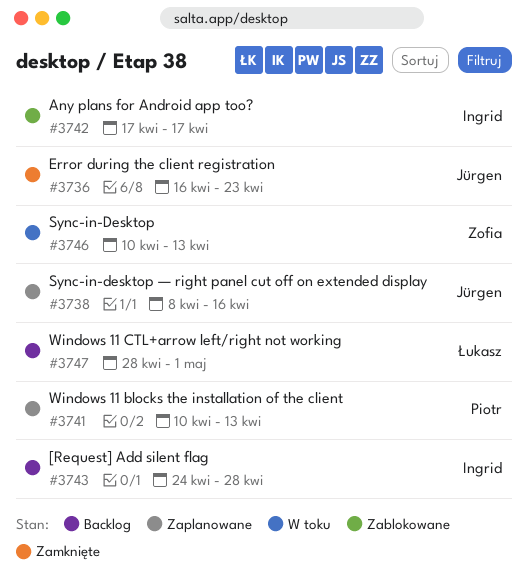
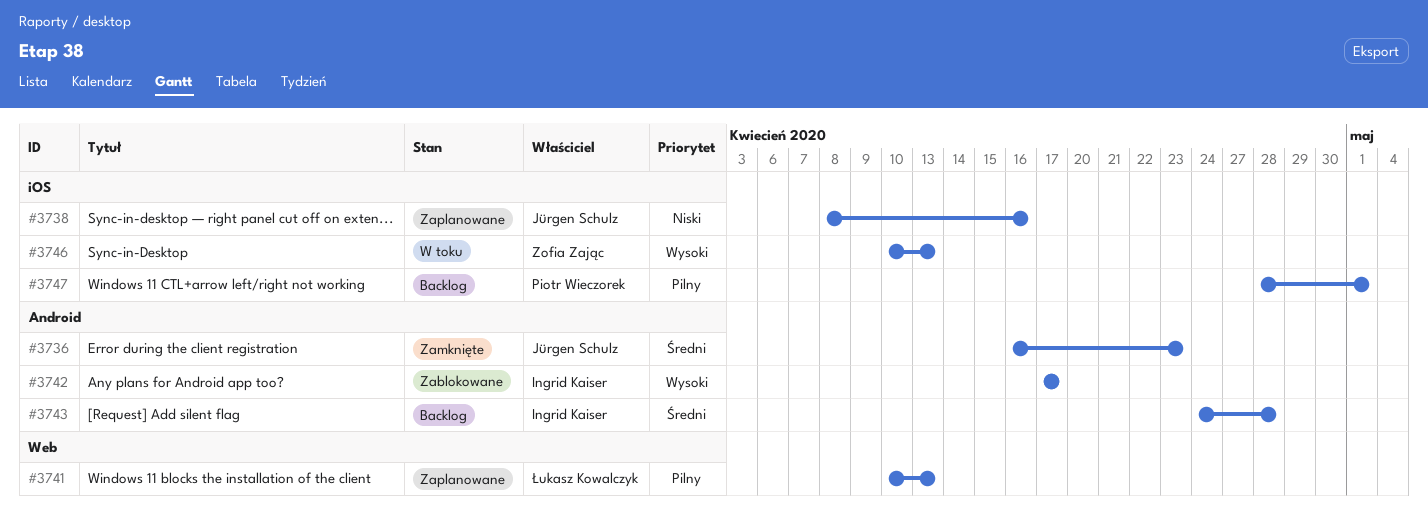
#3741, owner: Piotr Wieczorek -> Łukasz Kowalczyk
#3747, owner: Łukasz Kowalczyk -> Piotr Wieczorek

